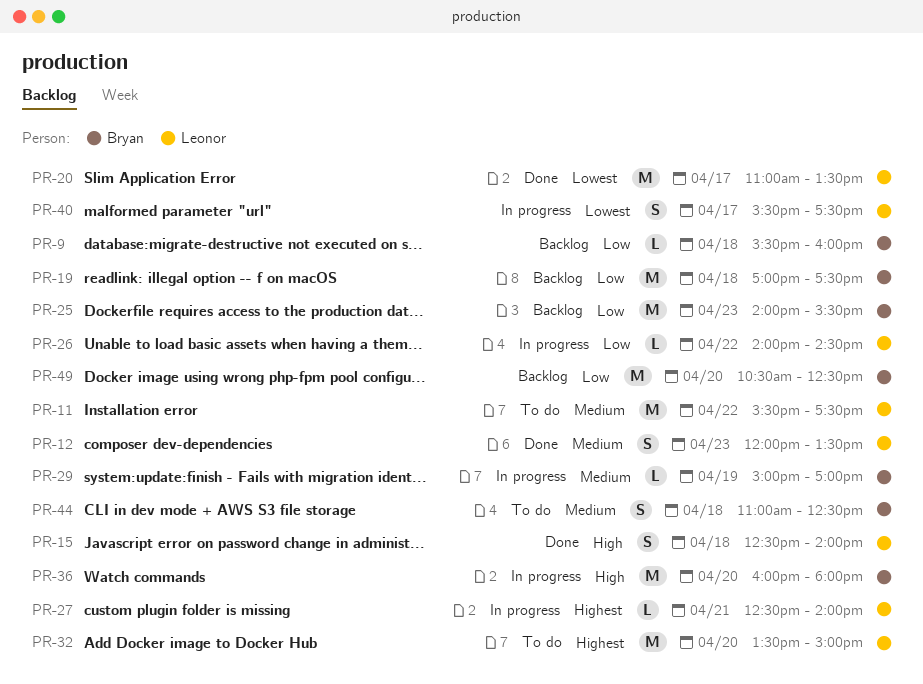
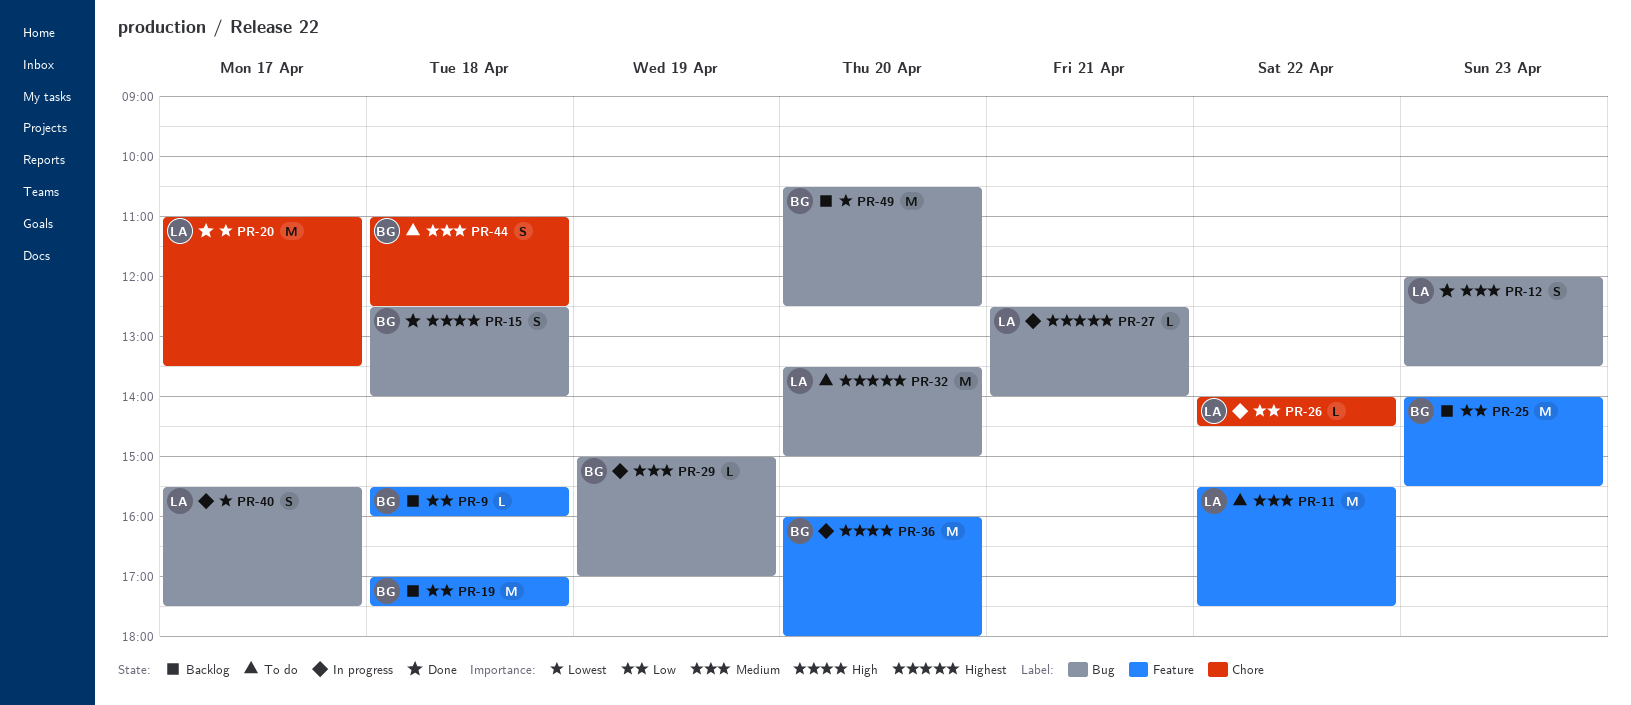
PR-15, owner: Leonor -> Bryan
PR-49, priority: Low -> Lowest

